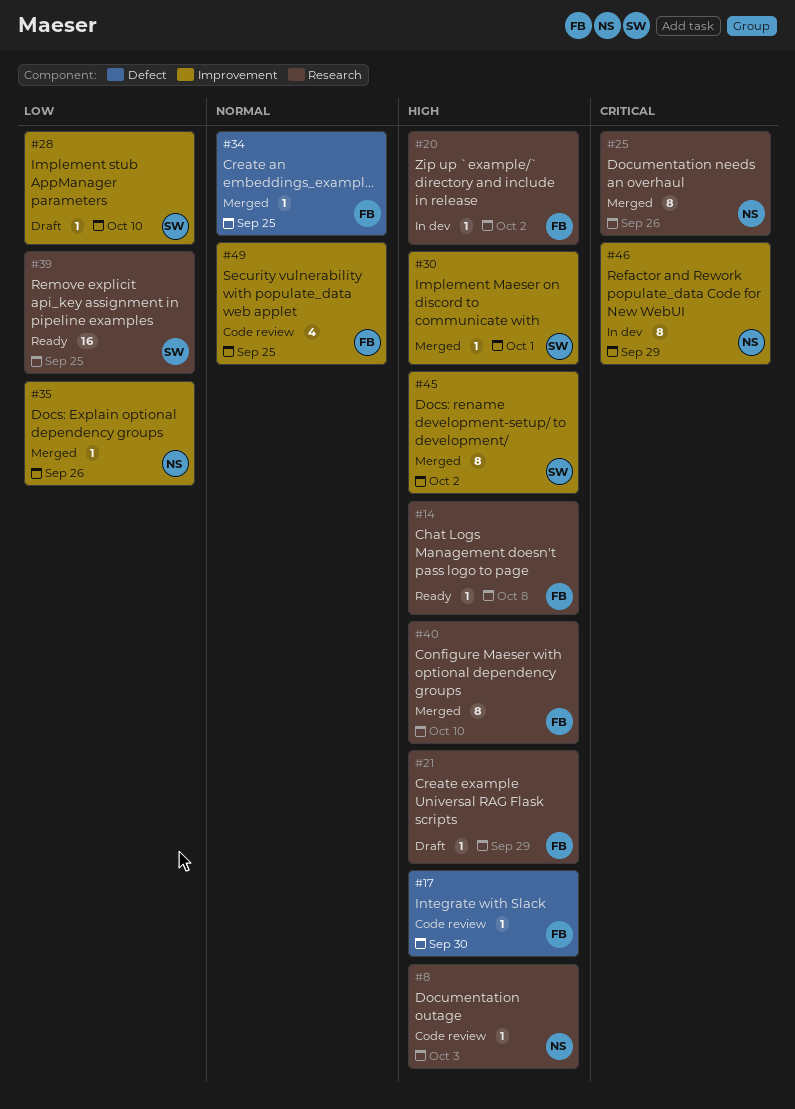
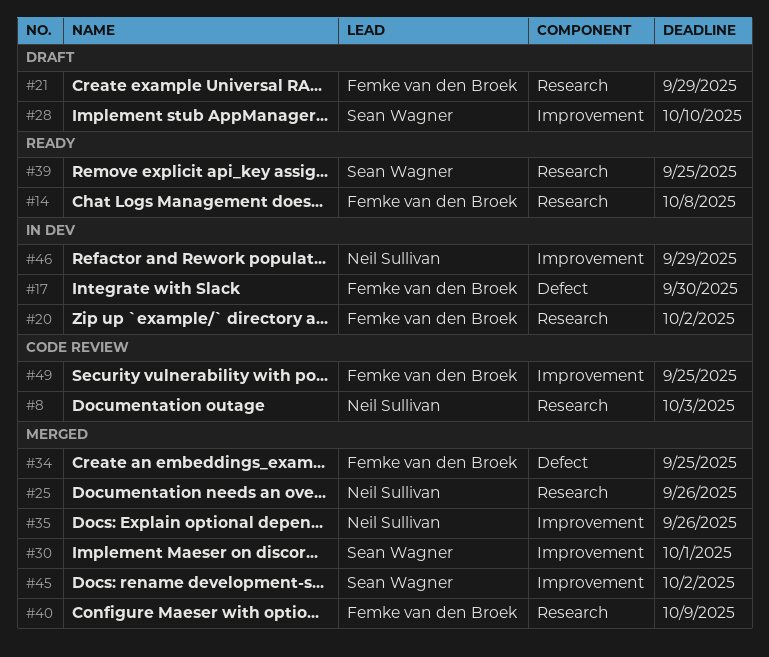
#17, status: Code review -> In dev
#40, due: Oct 10 -> Oct 9

